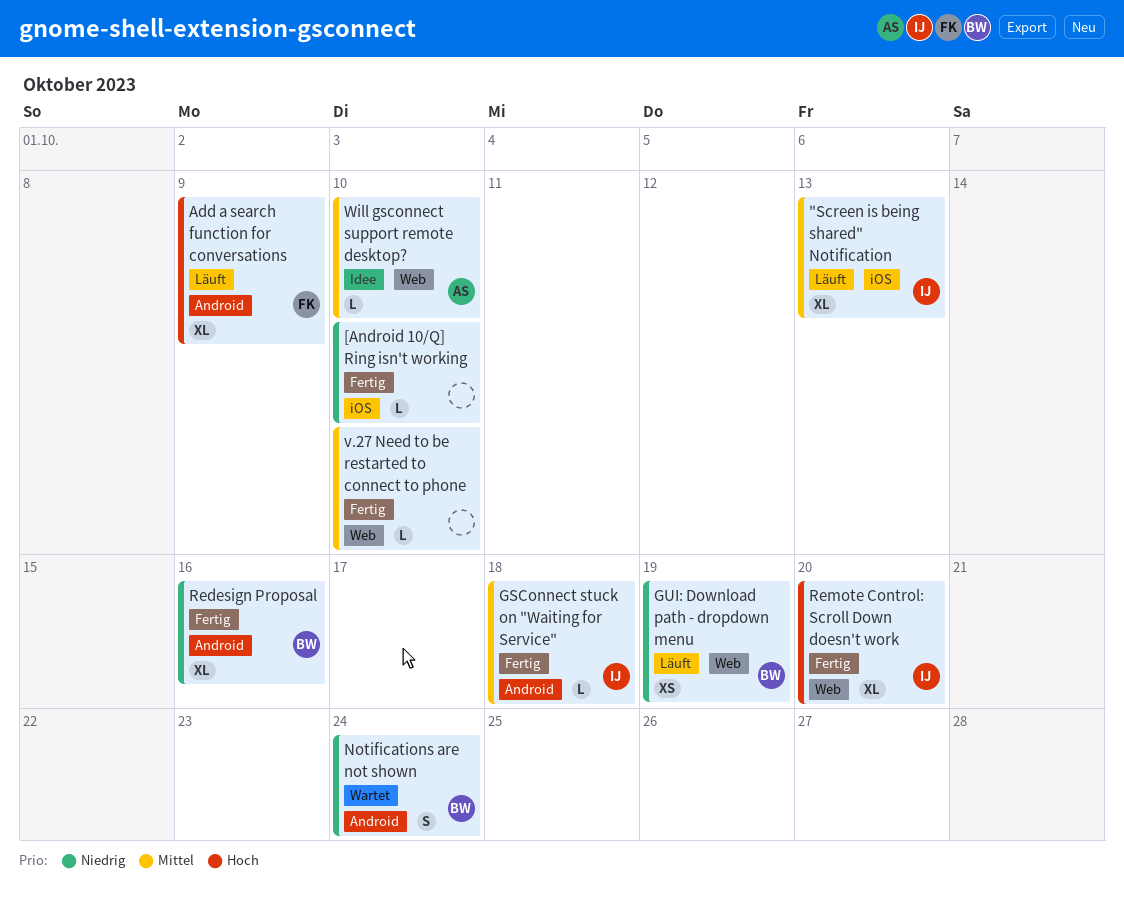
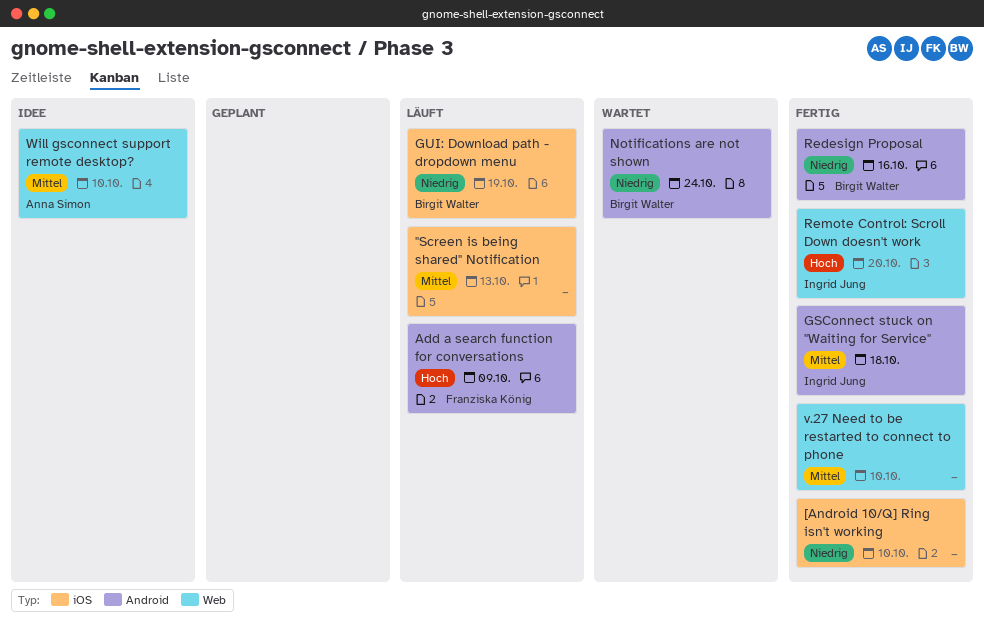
"Screen is being shared" Notification, owner: Ingrid Jung -> none
GUI: Download path - dropdown menu, label: Web -> iOS

